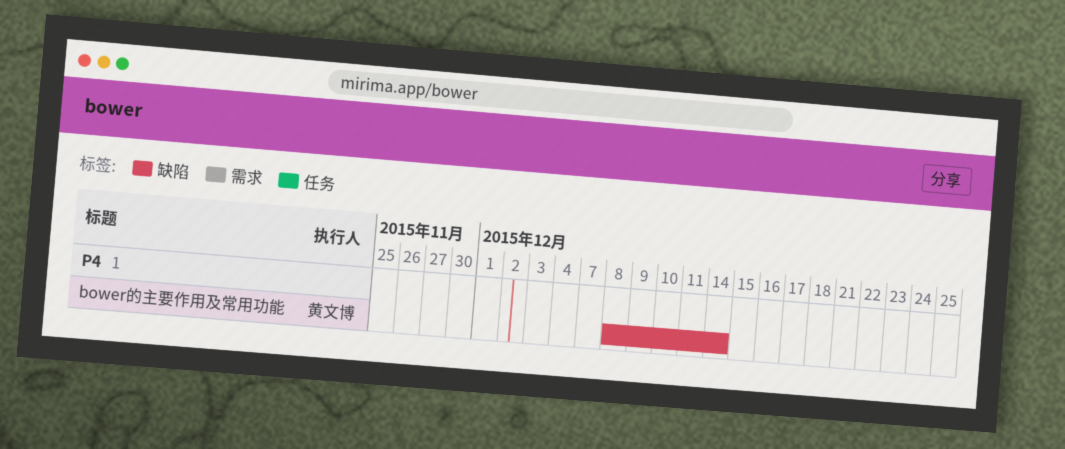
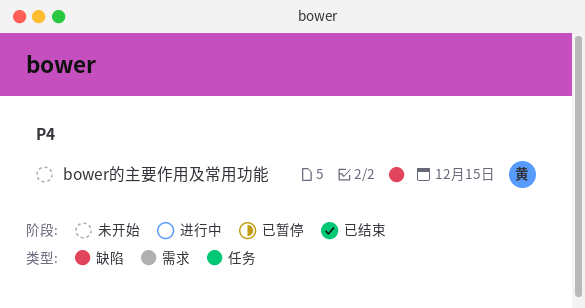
bower的主要作用及常用功能, due: Dec 14 -> Dec 15

